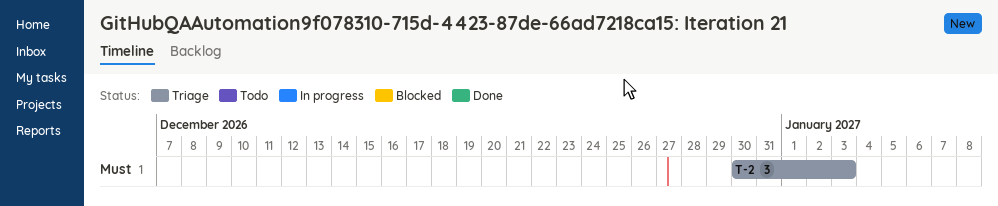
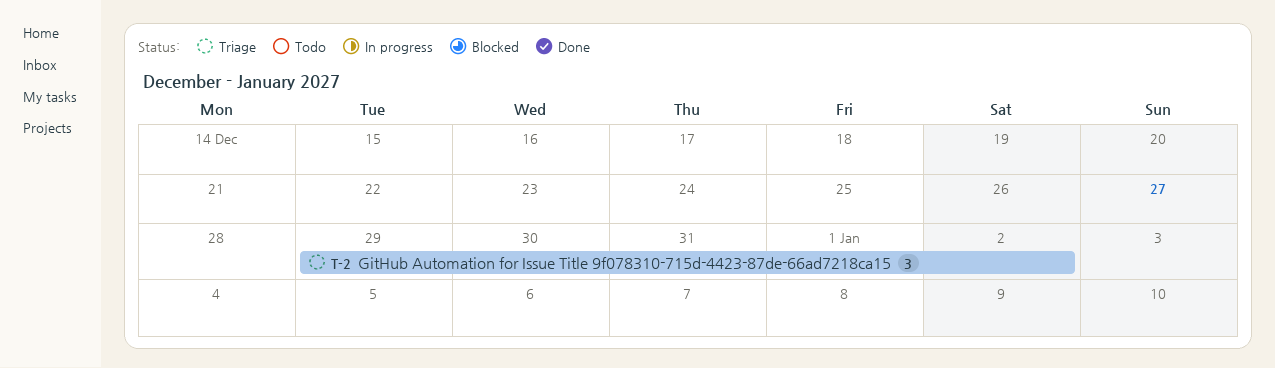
T-2, start: Dec 30 -> Dec 29
T-2, due: Jan 3 -> Jan 2

